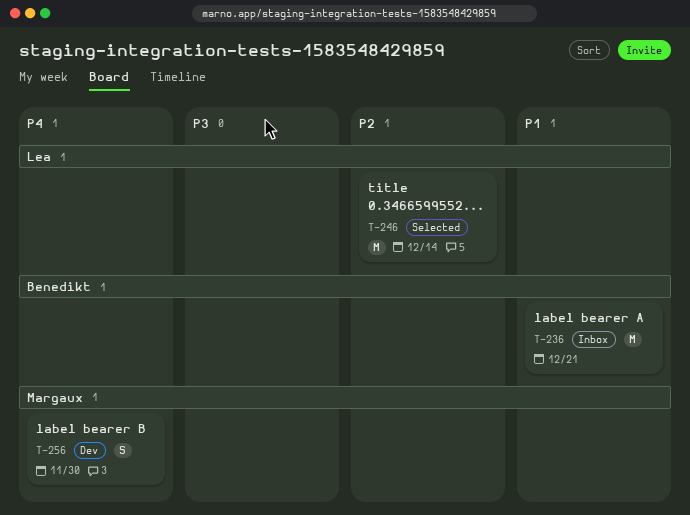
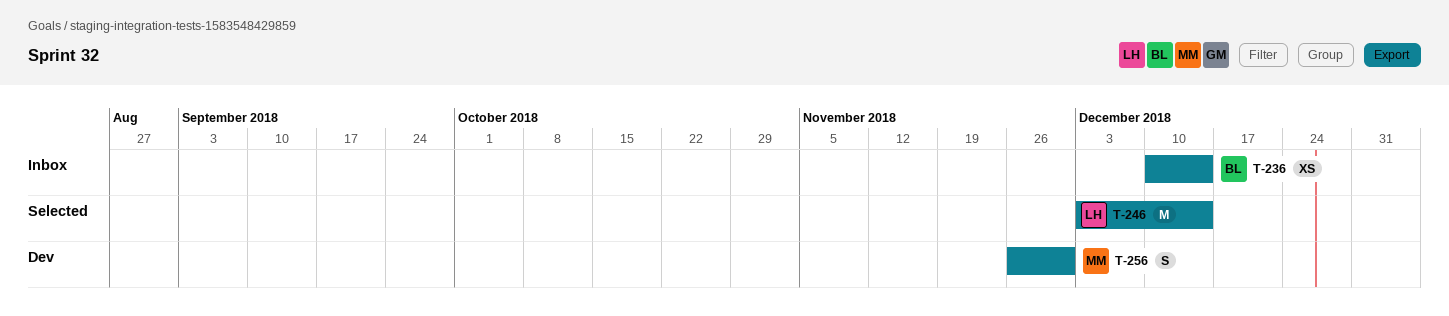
T-236, estimate: M -> XS
T-236, due: Dec 21 -> Dec 14

